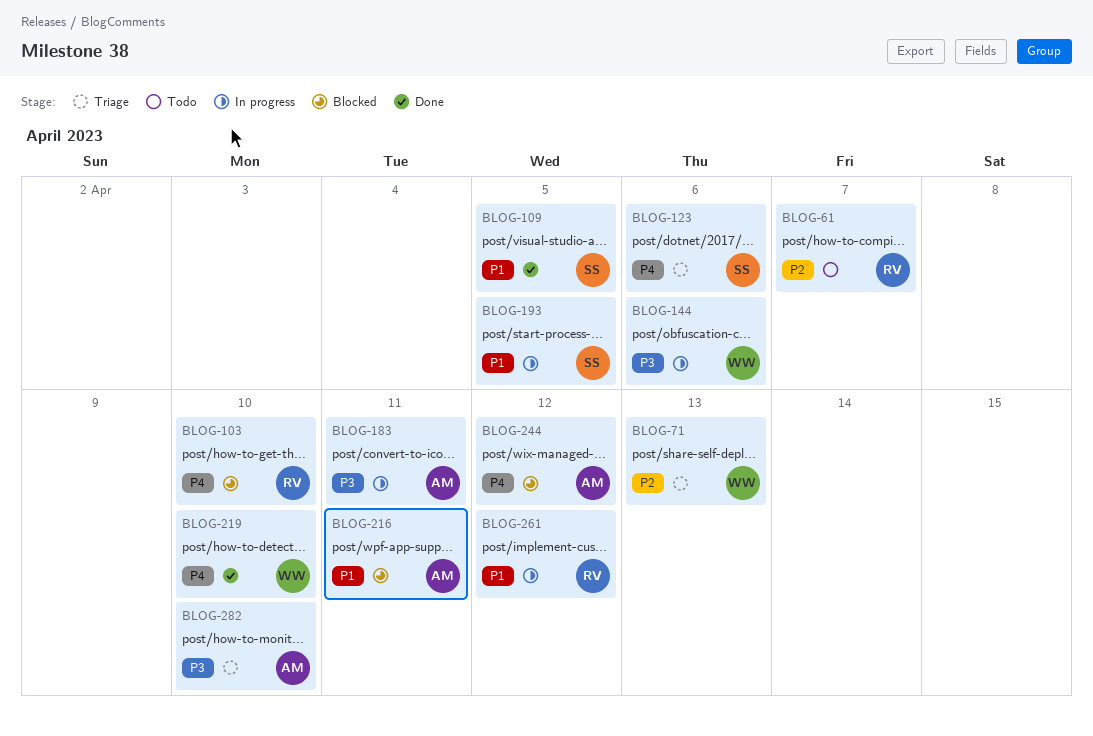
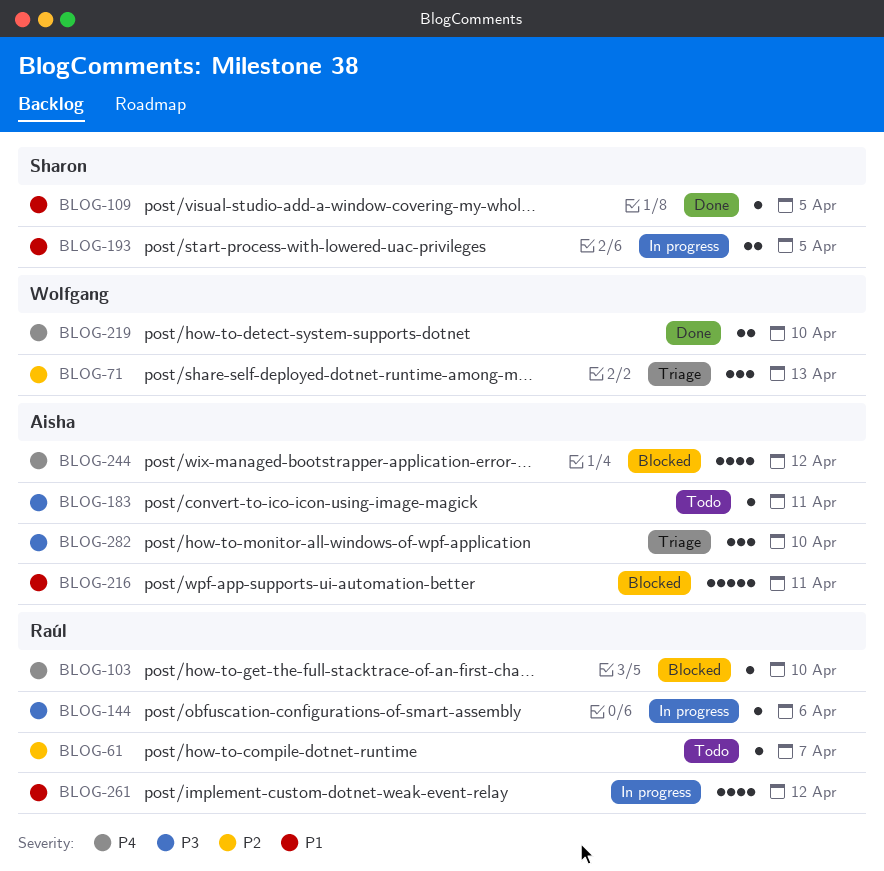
BLOG-123: present -> none
BLOG-144, owner: Wolfgang -> Raúl
BLOG-183, status: In progress -> Todo

